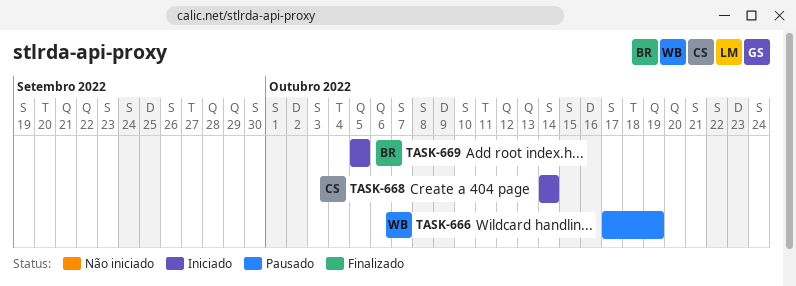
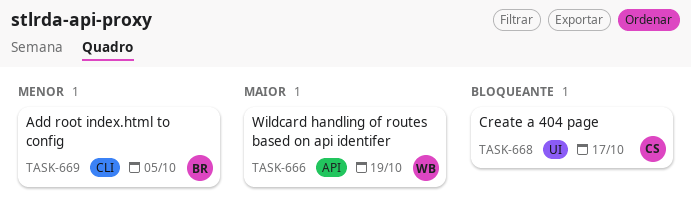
TASK-668, due: Oct 14 -> Oct 17

